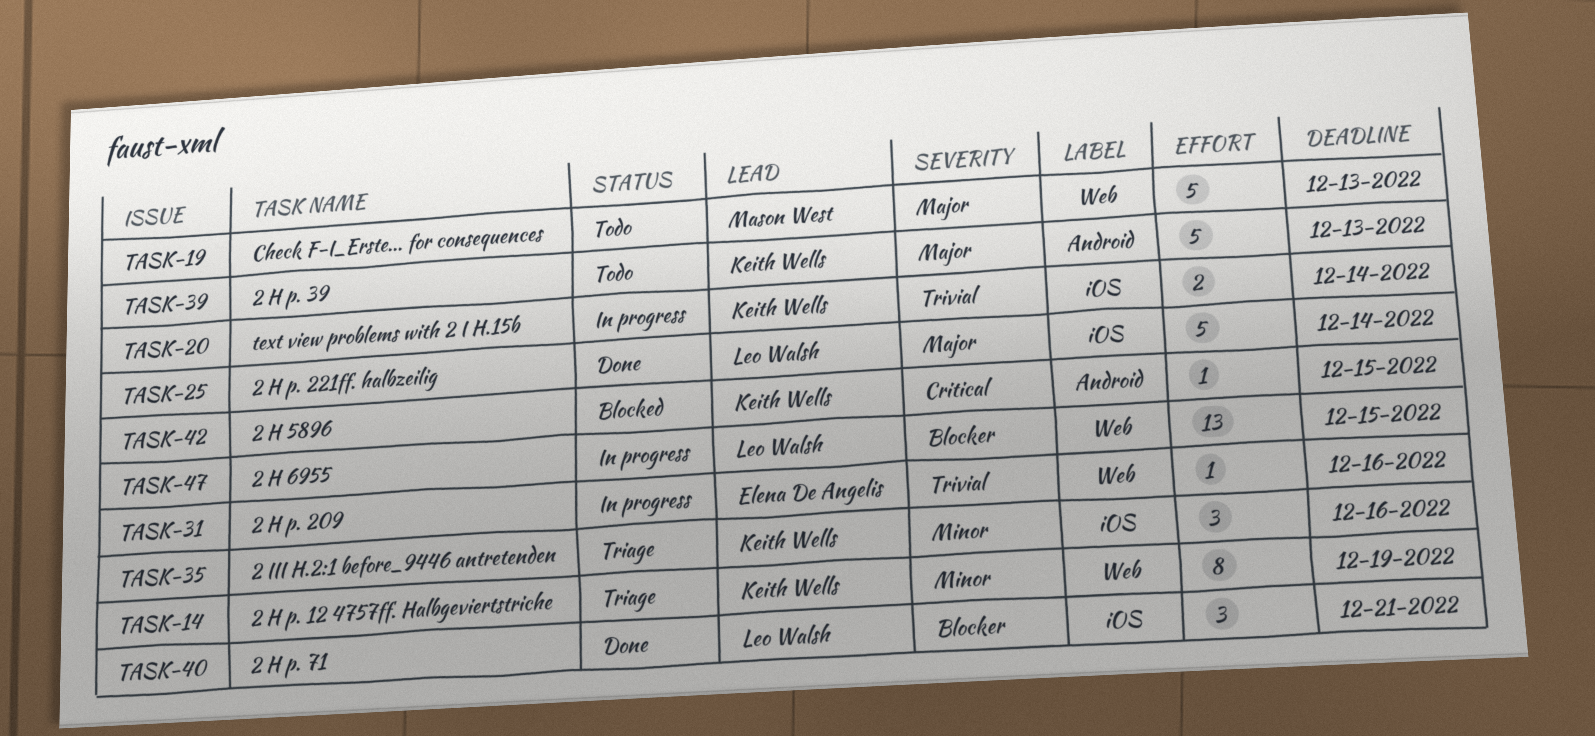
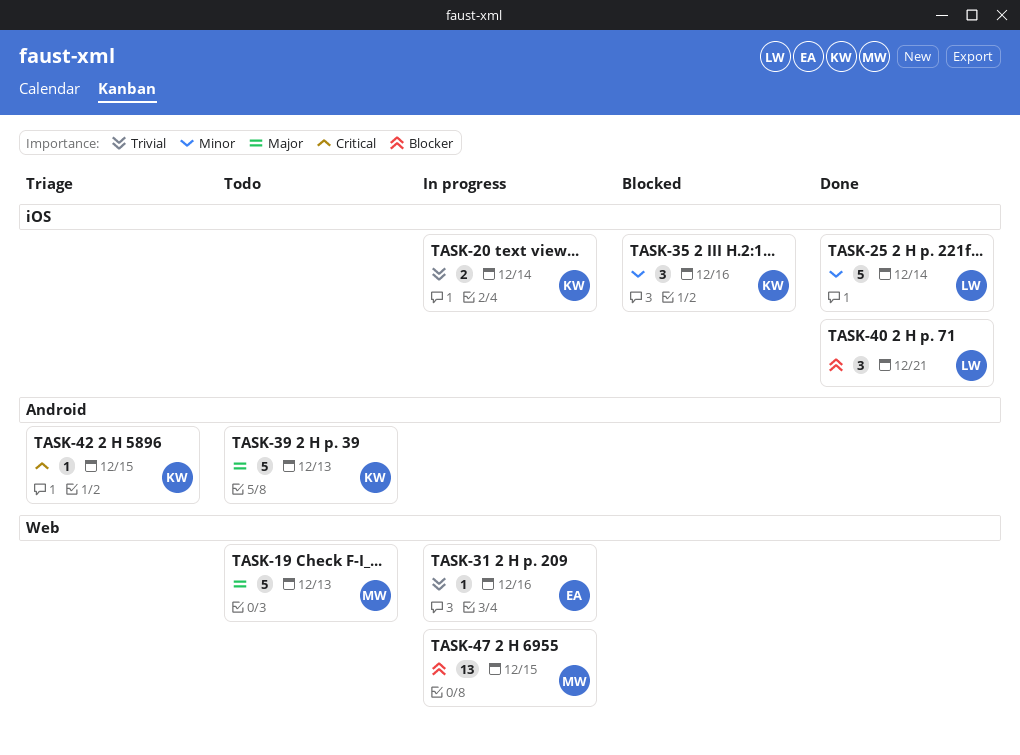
TASK-14: present -> none
TASK-25, priority: Major -> Minor
TASK-35, status: Triage -> Blocked
TASK-42, status: Blocked -> Triage
TASK-47, owner: Leo Walsh -> Mason West

